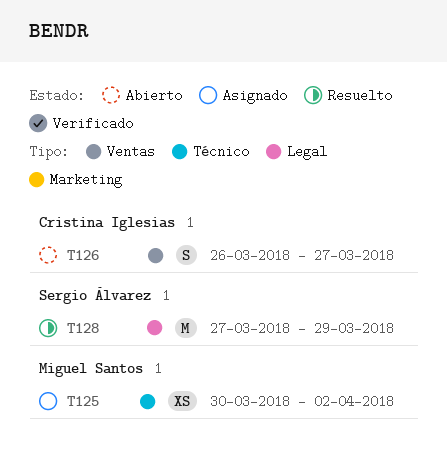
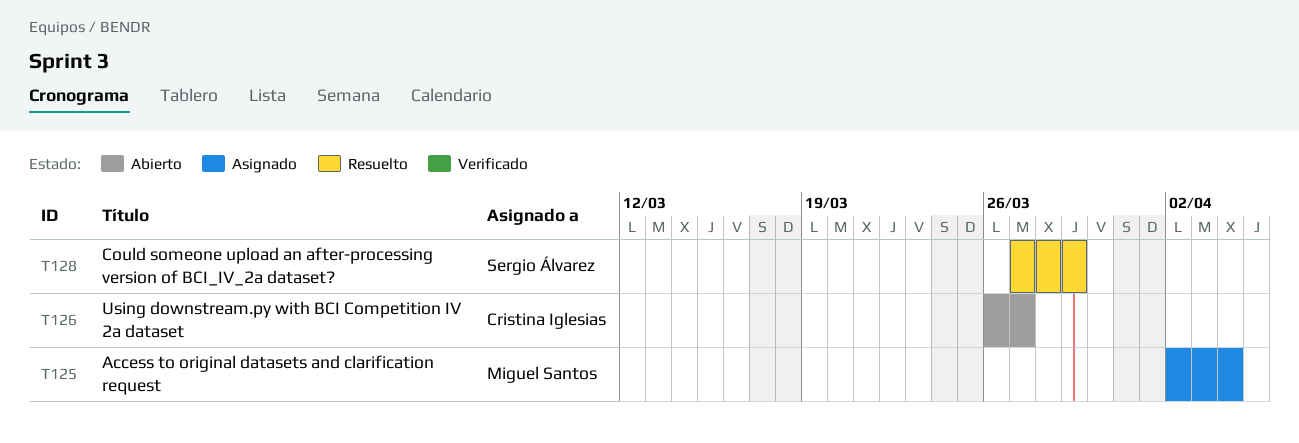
T125, start: Mar 30 -> Apr 2
T125, due: Apr 2 -> Apr 4

